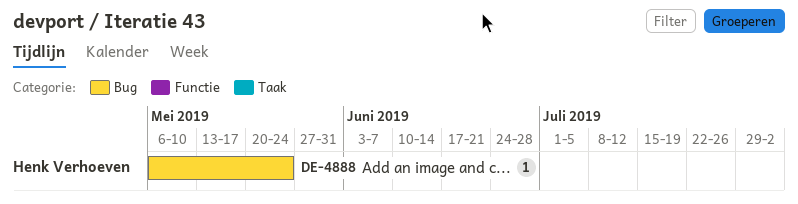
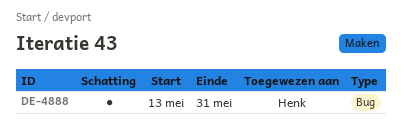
DE-4888, start: May 6 -> May 13
DE-4888, due: May 24 -> May 31

